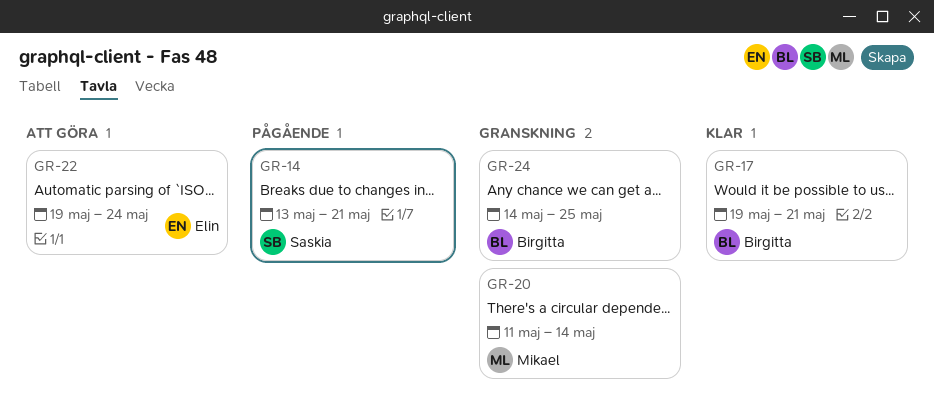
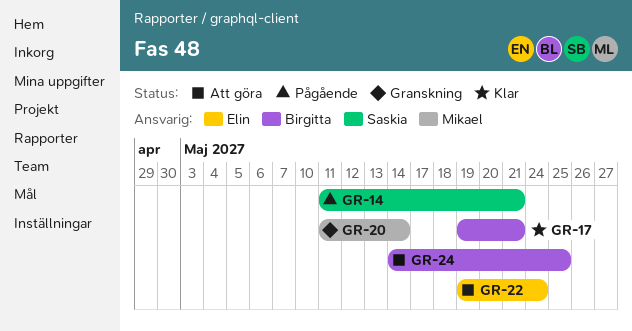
GR-14, start: May 13 -> May 11
GR-24, status: Granskning -> Att göra

